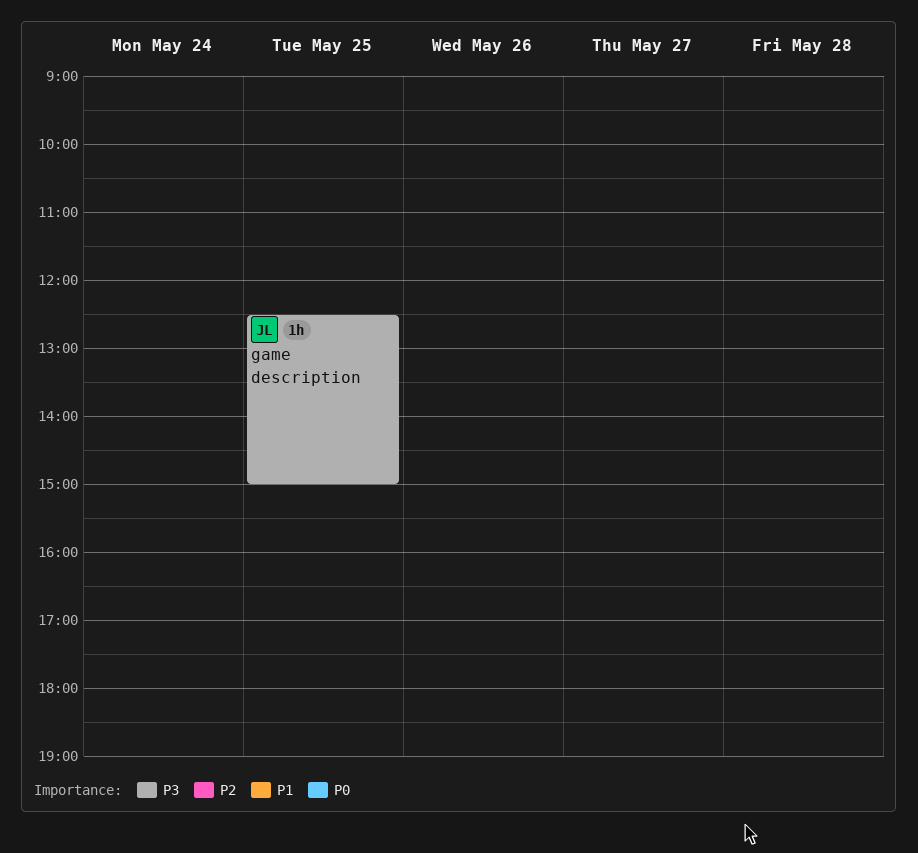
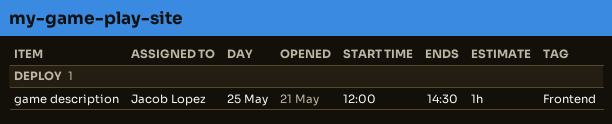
game description, begins: 12:30 -> 12:00
game description, ends: 15:00 -> 14:30

